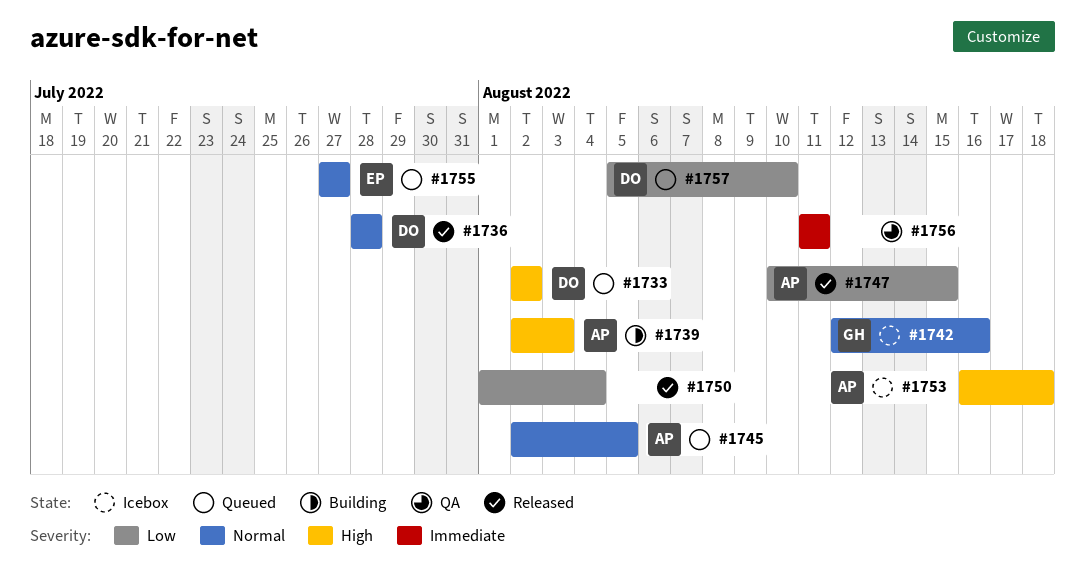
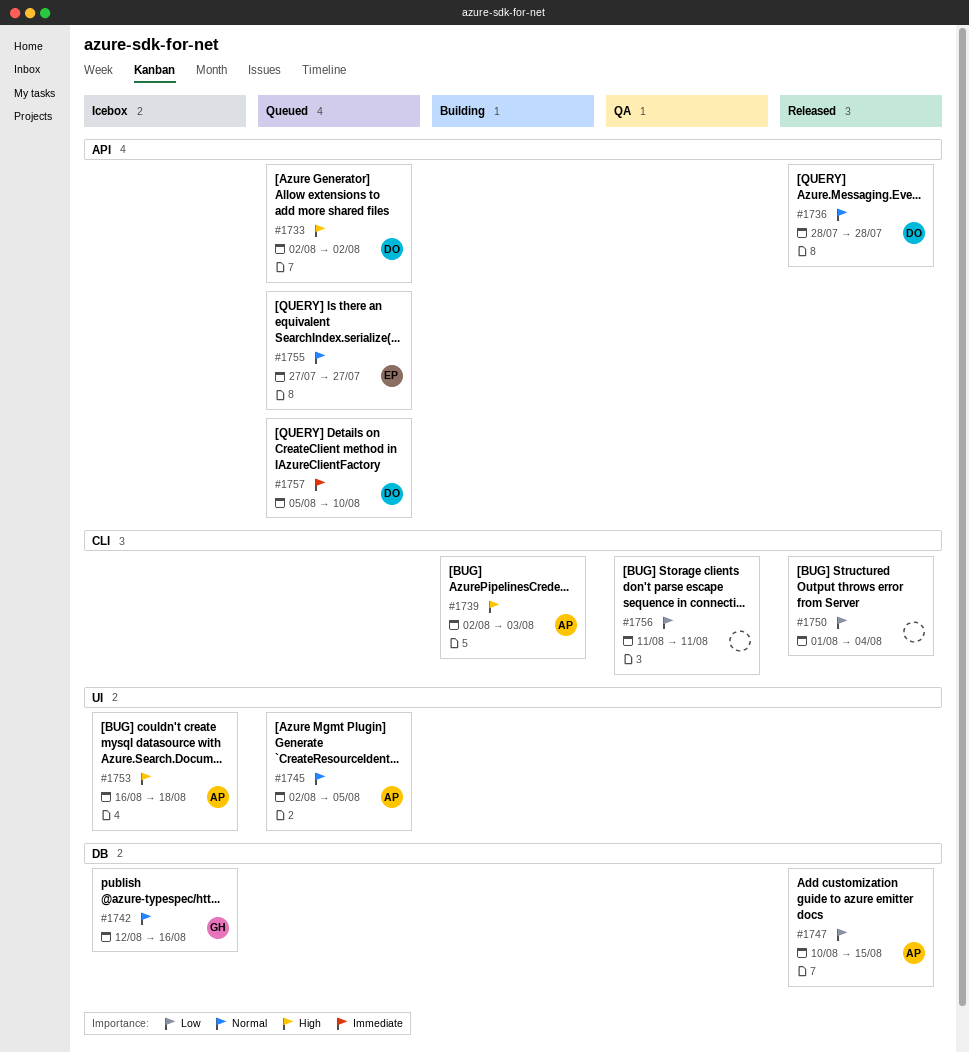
#1756, priority: Immediate -> Low
#1757, priority: Low -> Immediate

